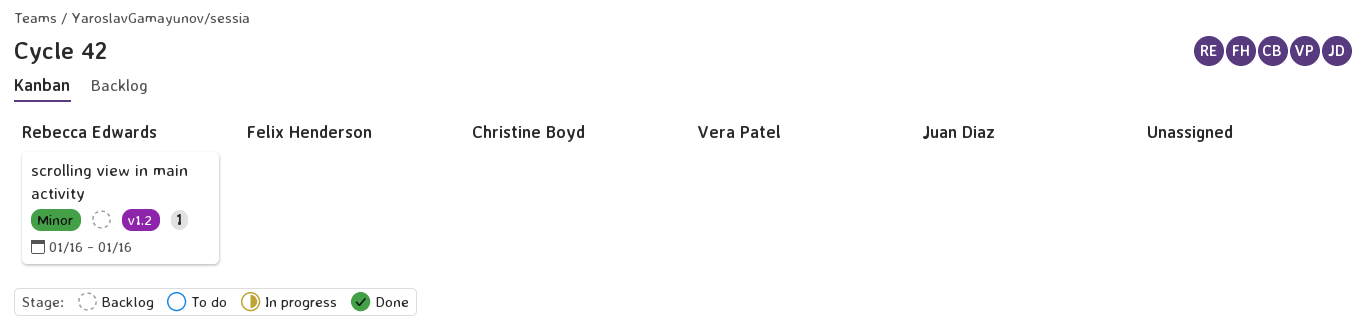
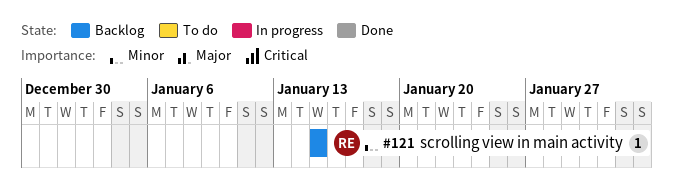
scrolling view in main activity, start: Jan 16 -> Jan 15
scrolling view in main activity, due: Jan 16 -> Jan 15

